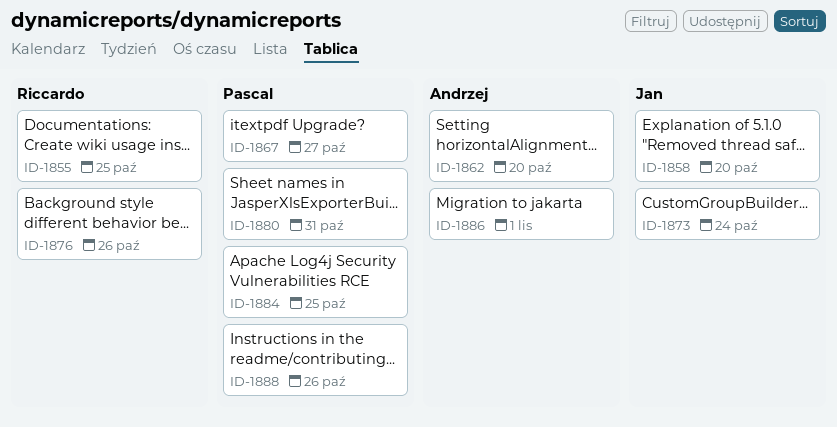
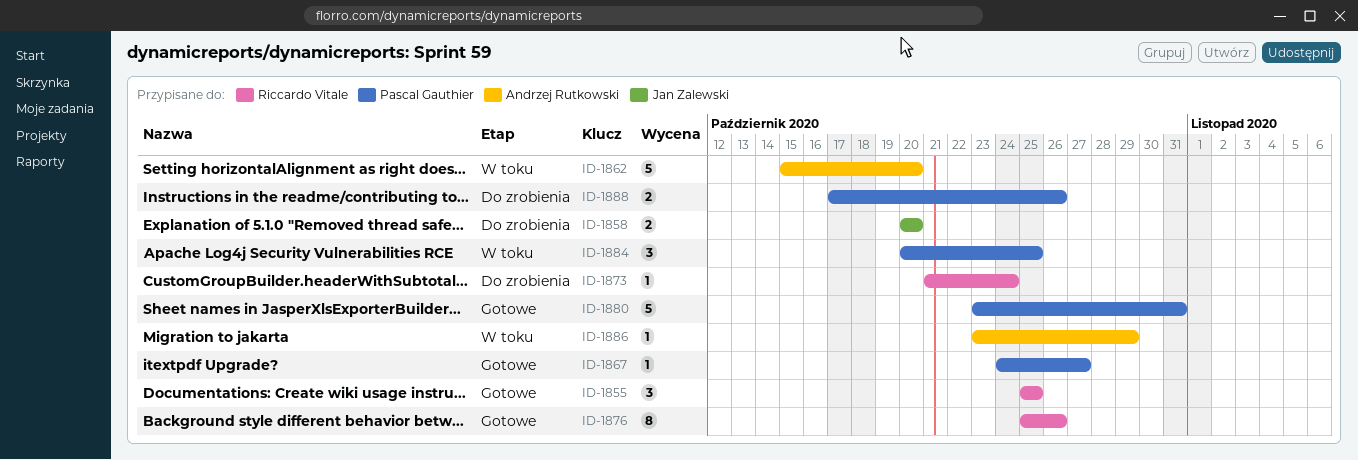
ID-1873, owner: Jan Zalewski -> Riccardo Vitale
ID-1886, due: Nov 1 -> Oct 29

